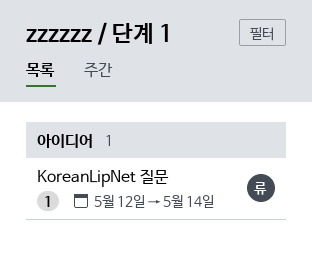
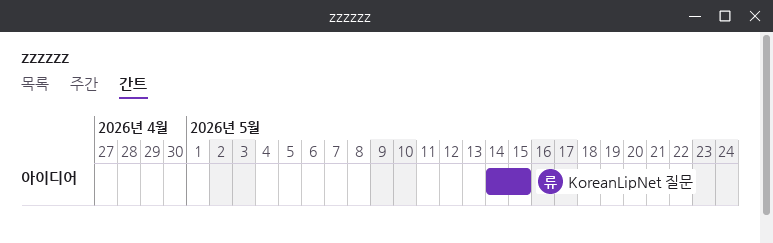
KoreanLipNet 질문, start: May 12 -> May 14
KoreanLipNet 질문, due: May 14 -> May 15

